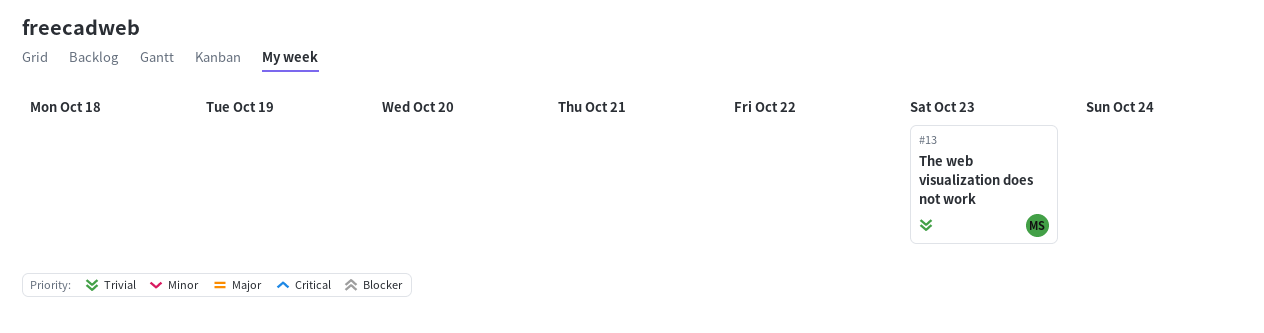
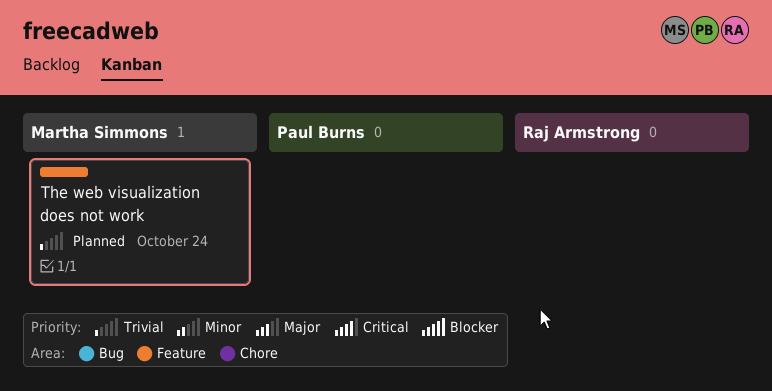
The web visualization does not work, due: Oct 23 -> Oct 24

